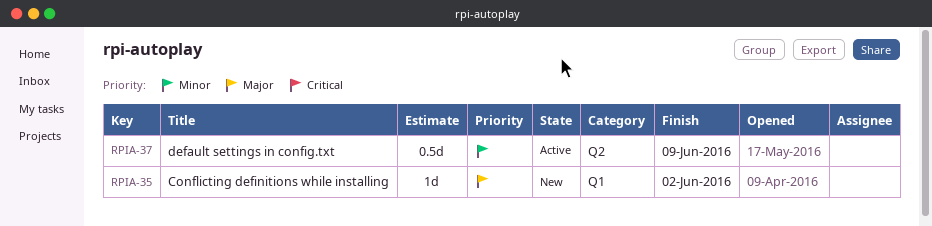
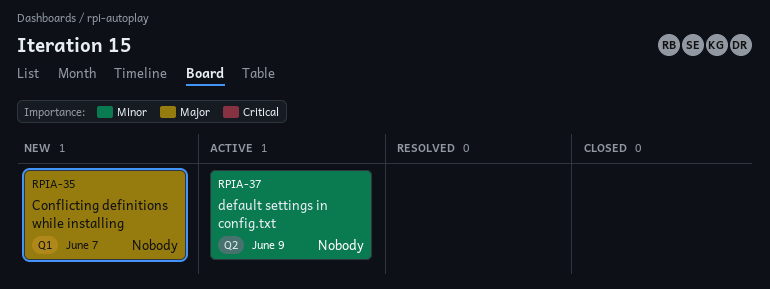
RPIA-35, due: Jun 2 -> Jun 7

